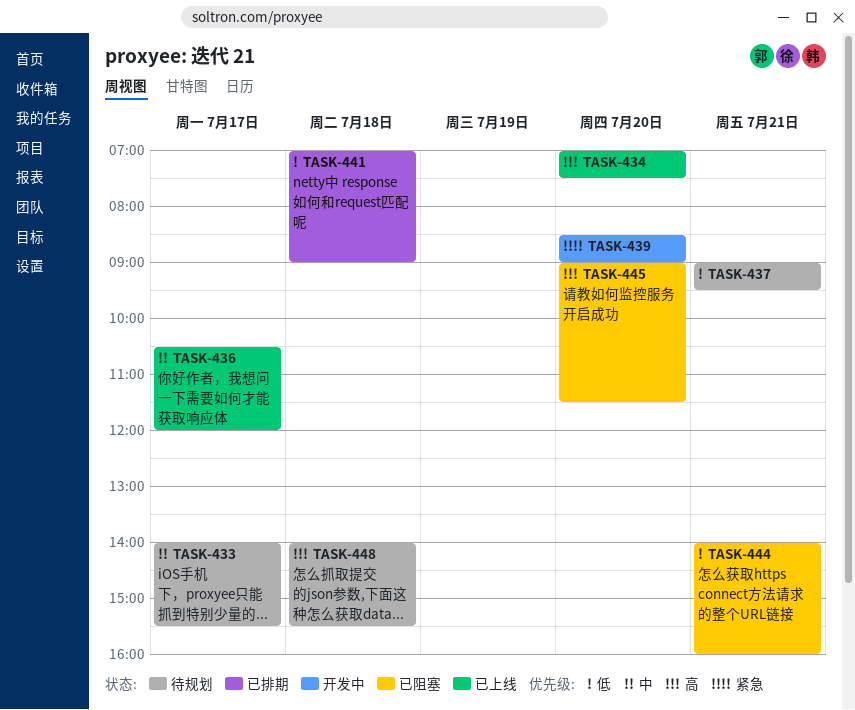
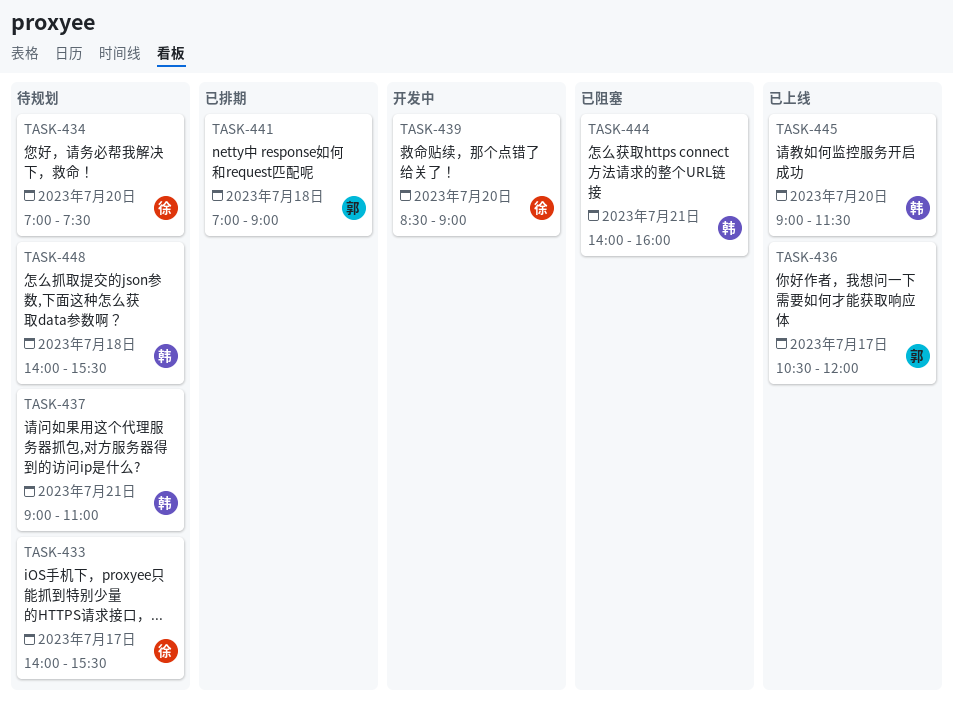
TASK-434, status: 已上线 -> 待规划
TASK-437, ends: 09:30 -> 11:00
TASK-445, status: 已阻塞 -> 已上线

